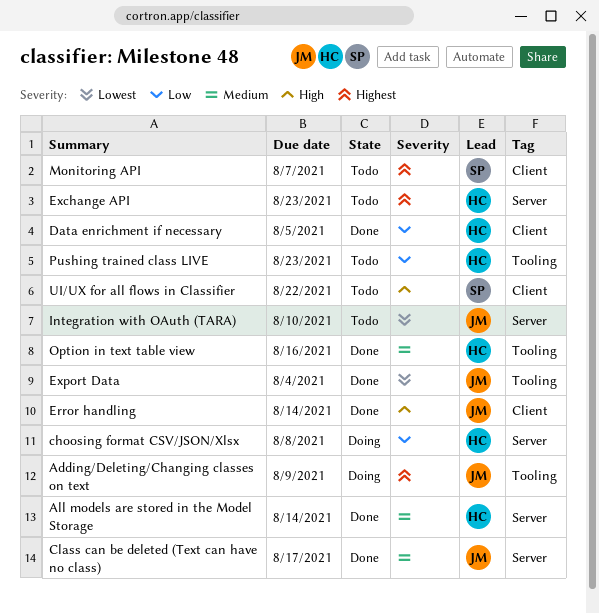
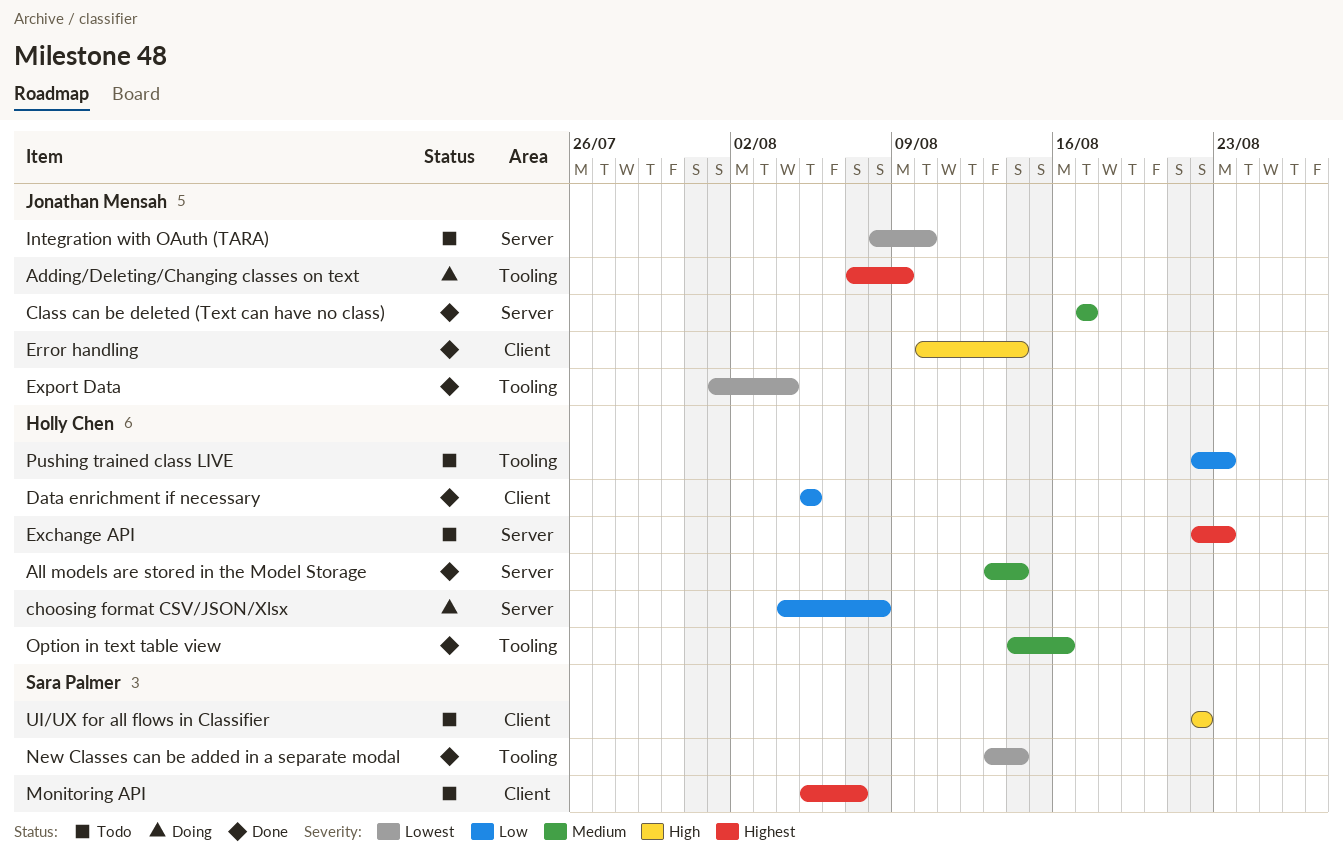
New Classes can be added in a separate modal: none -> present

